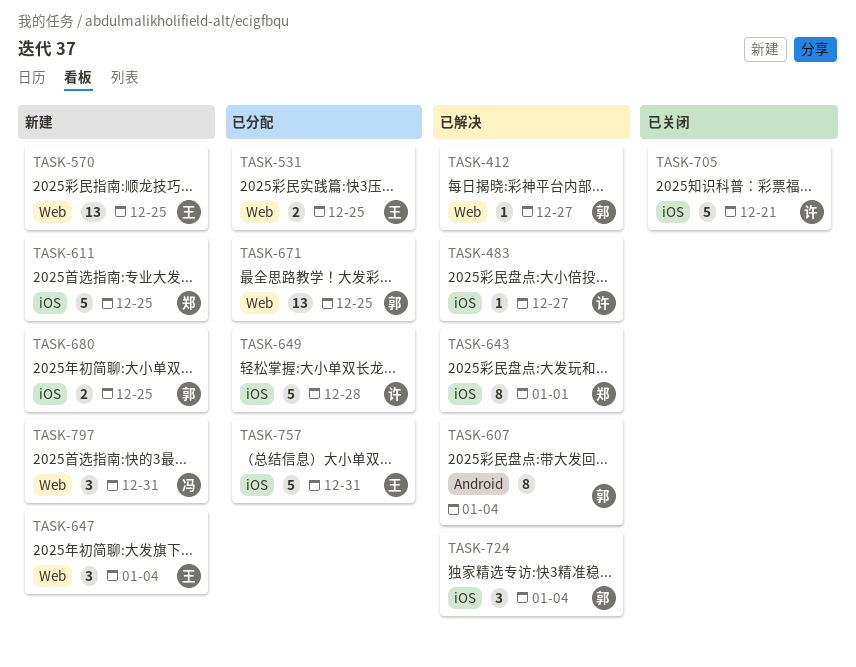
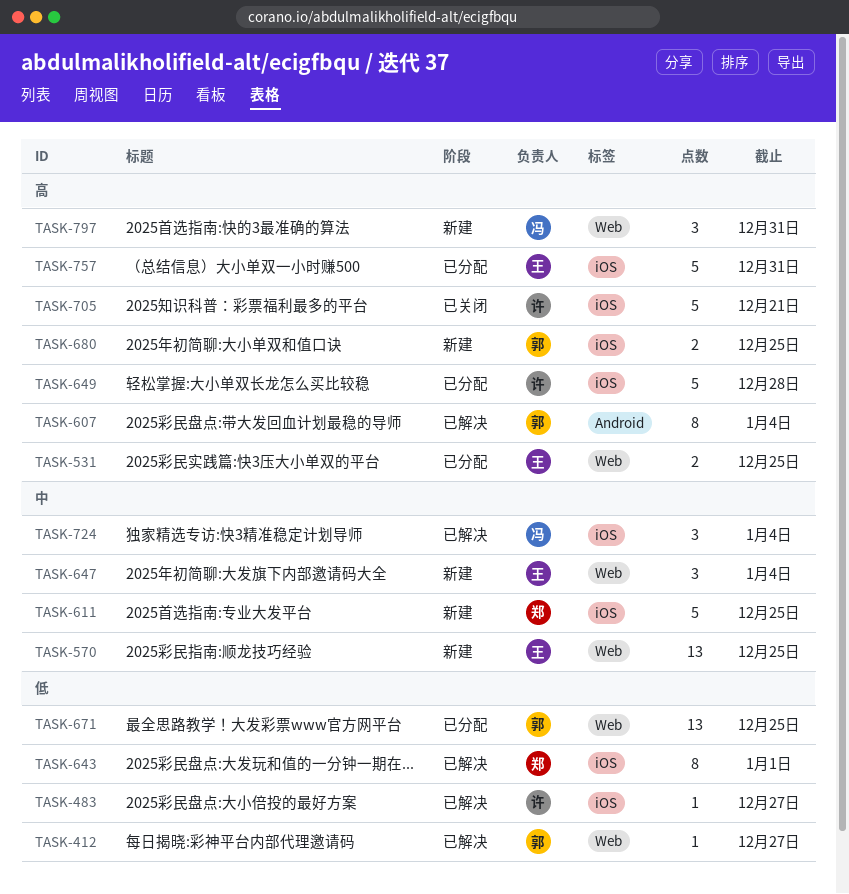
TASK-724, owner: 郭 -> 冯

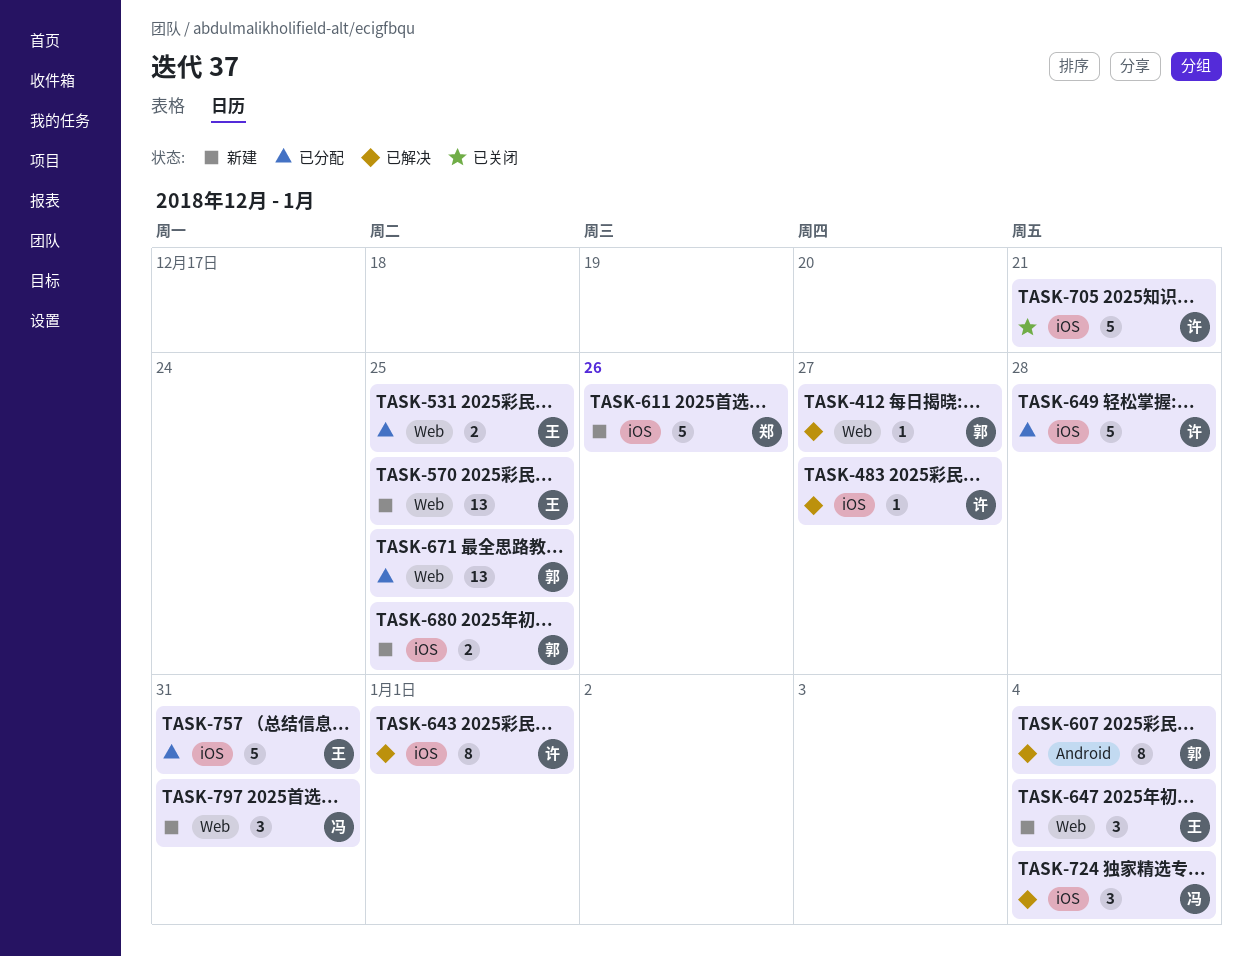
TASK-611, due: Dec 25 -> Dec 26
TASK-643, owner: 郑 -> 许

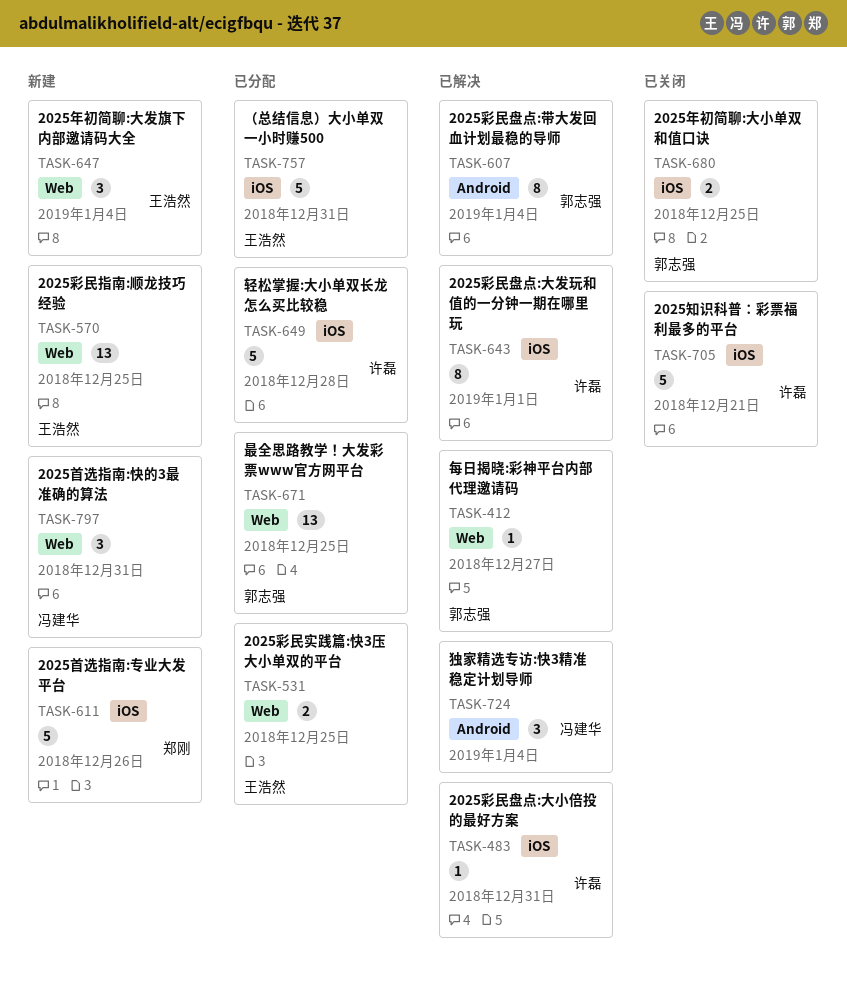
TASK-483, due: Dec 27 -> Dec 31
TASK-680, status: 新建 -> 已关闭
TASK-724, label: iOS -> Android

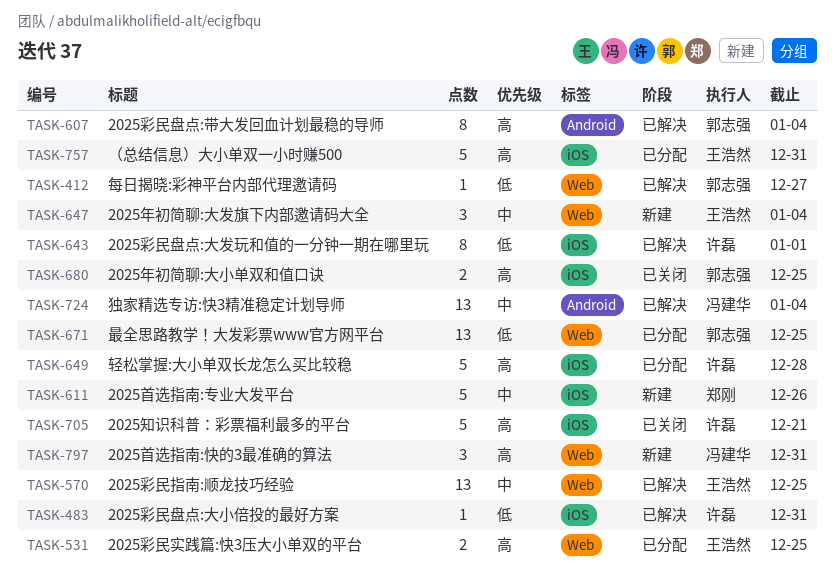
TASK-570, status: 新建 -> 已解决
TASK-724, estimate: 3 -> 13

